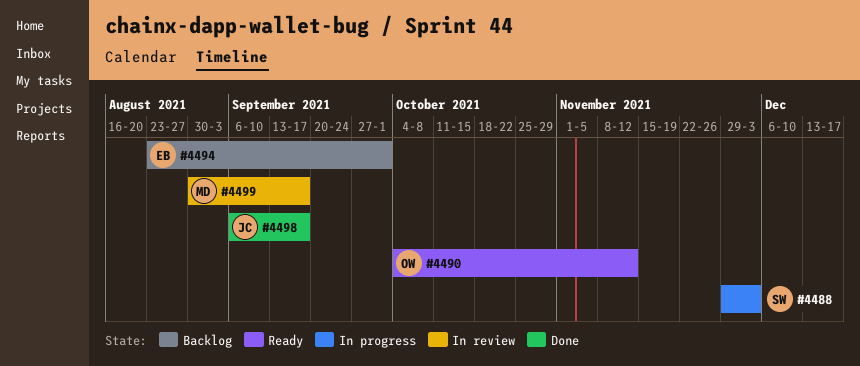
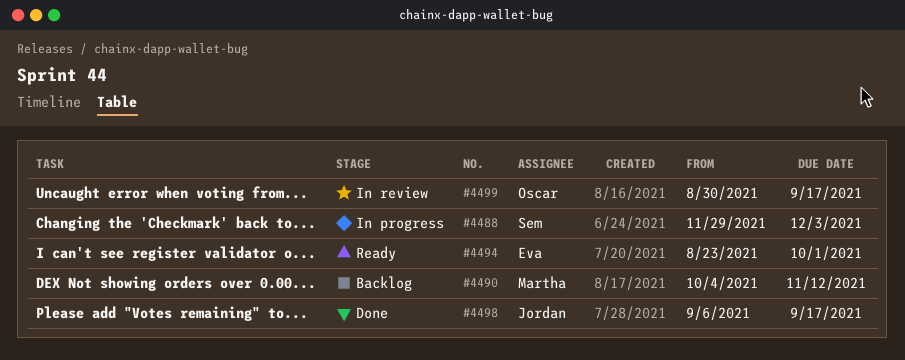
#4490, status: Ready -> Backlog
#4490, owner: Oscar -> Martha
#4494, status: Backlog -> Ready
#4499, owner: Martha -> Oscar

